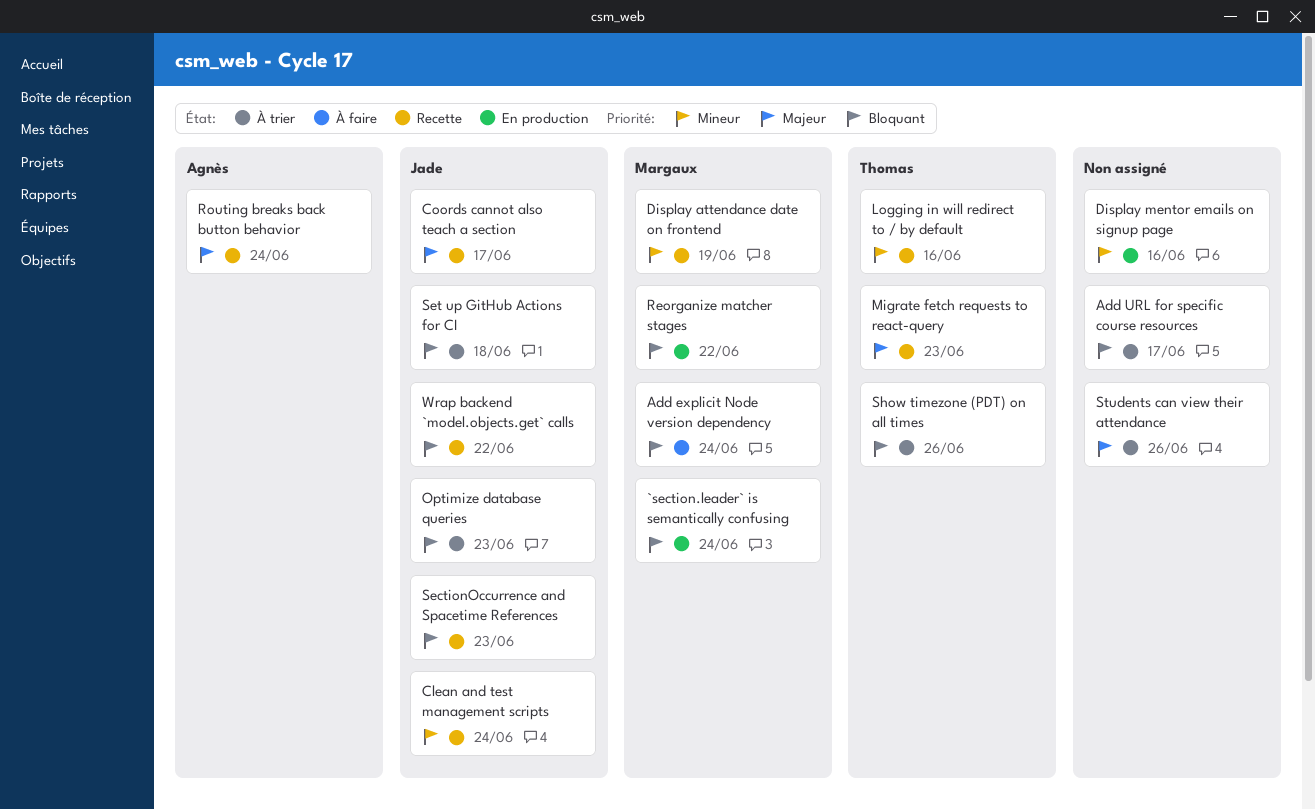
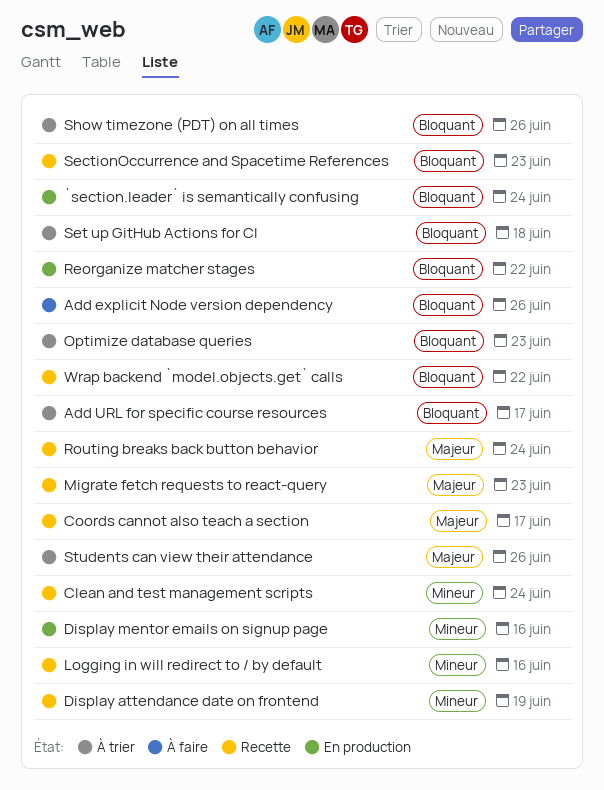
Add explicit Node version dependency, due: Jun 24 -> Jun 26

